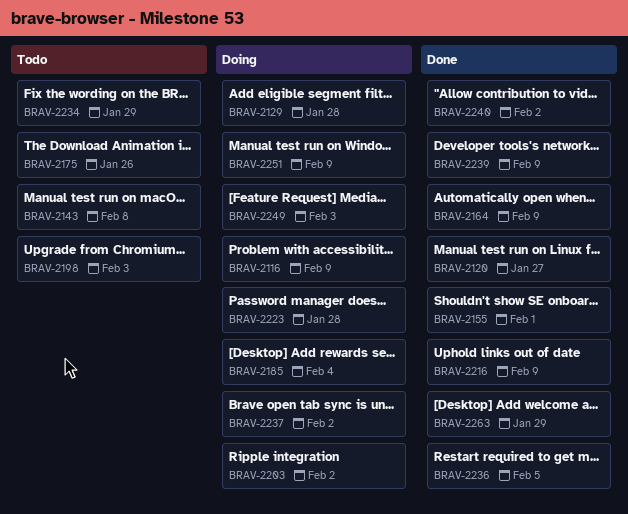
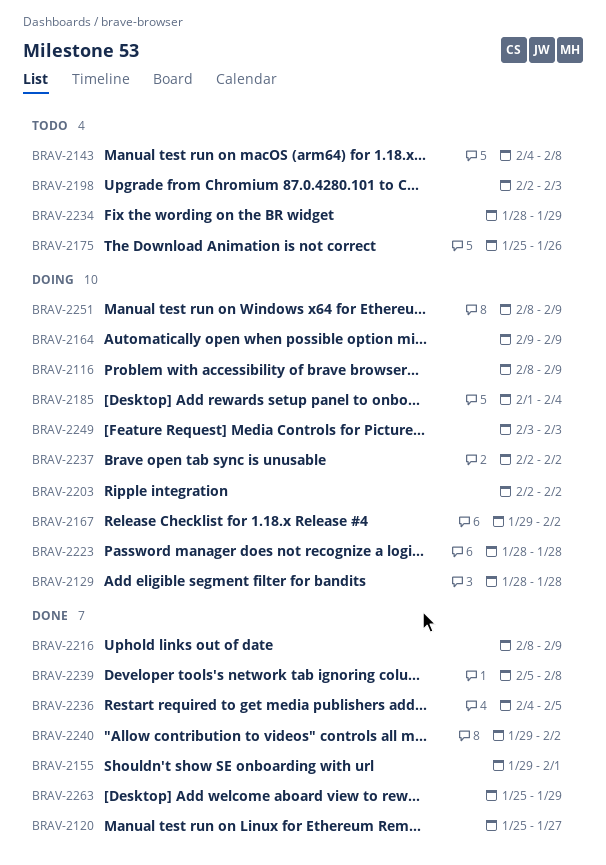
BRAV-2164, status: Done -> Doing
BRAV-2167: none -> present
BRAV-2239, due: Feb 9 -> Feb 8

